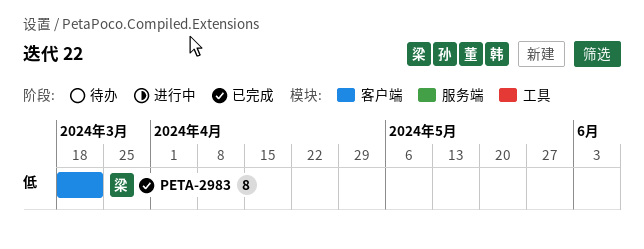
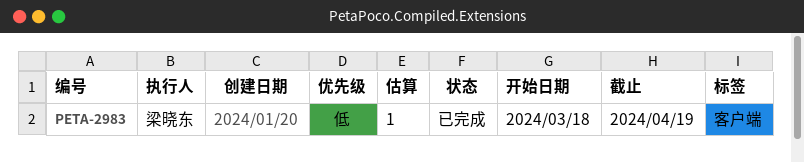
PETA-2983, estimate: 8 -> 1
PETA-2983, due: Mar 22 -> Apr 19

